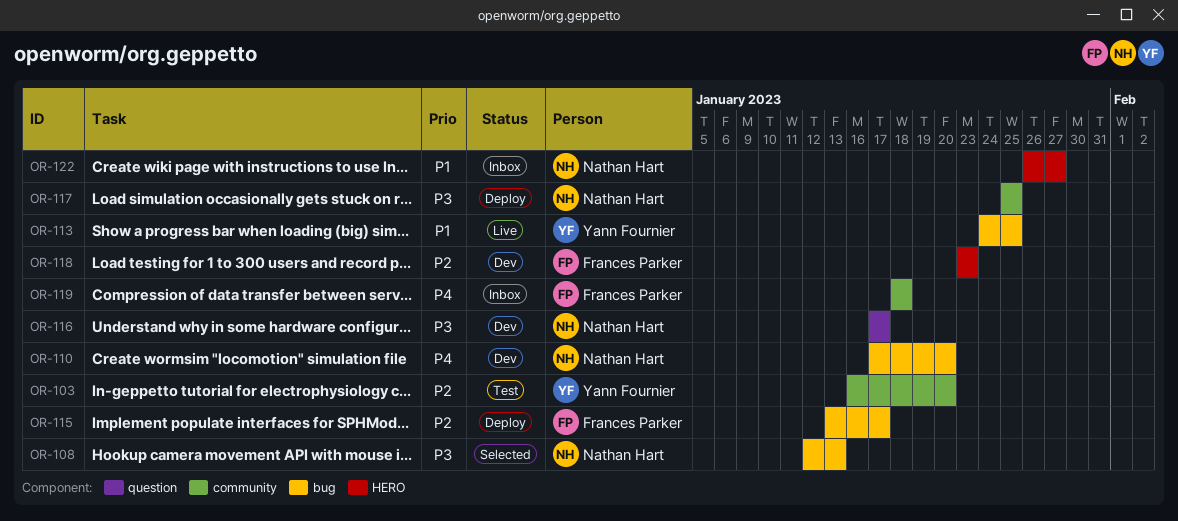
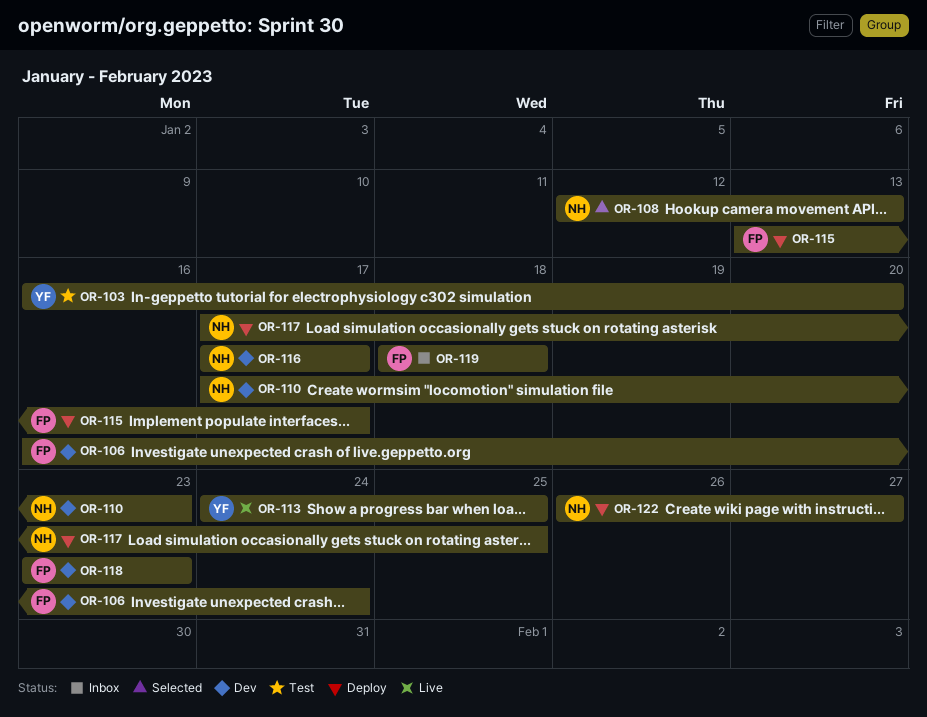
OR-106: none -> present
OR-110, due: Jan 20 -> Jan 23
OR-117, start: Jan 25 -> Jan 17
OR-122, status: Inbox -> Deploy

